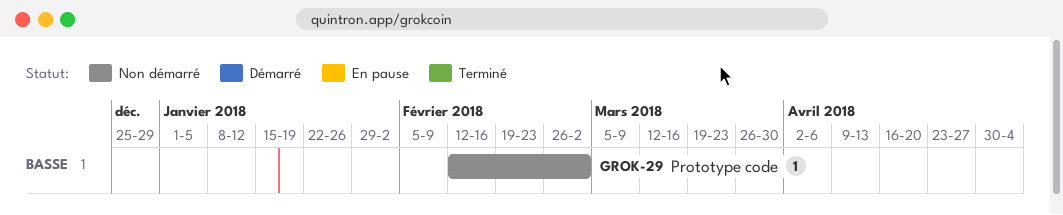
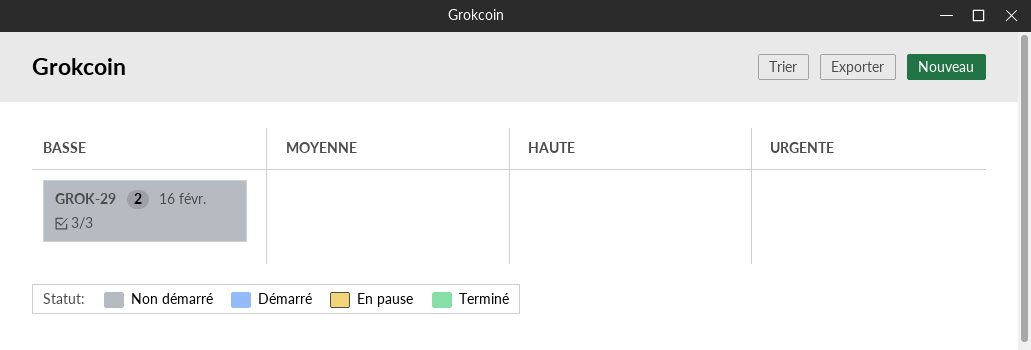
GROK-29, estimate: 1 -> 2
GROK-29, due: Mar 2 -> Feb 16

